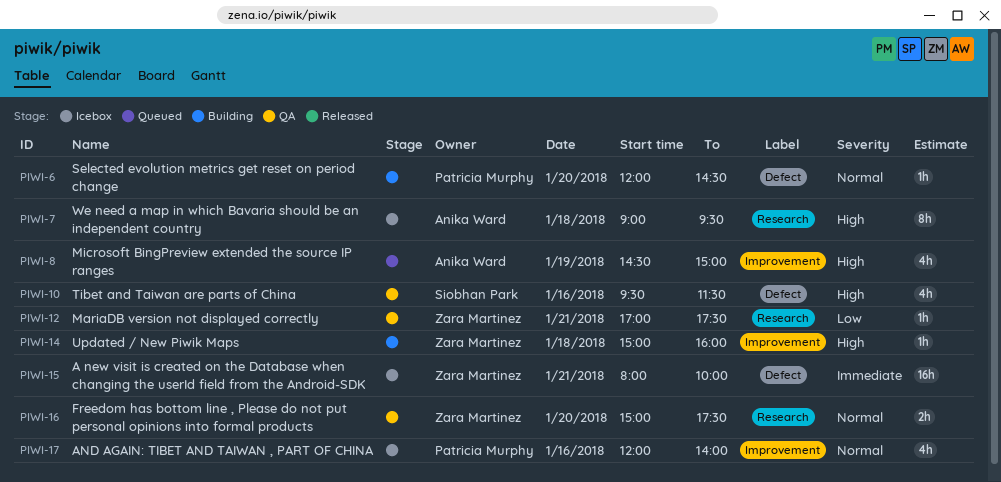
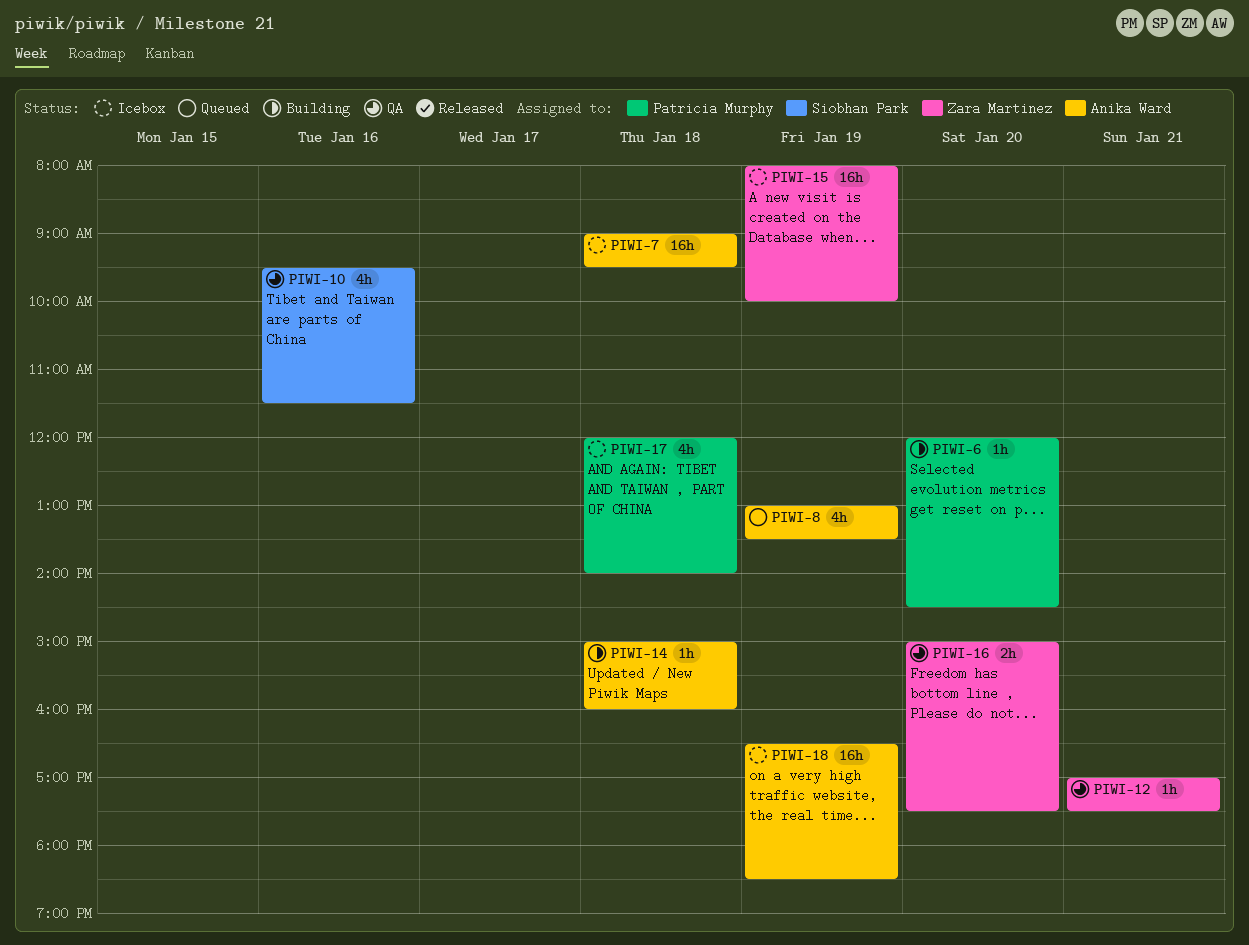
PIWI-7, estimate: 8h -> 16h
PIWI-8, begins: 14:30 -> 13:00
PIWI-8, ends: 15:00 -> 13:30
PIWI-14, owner: Zara Martinez -> Anika Ward
PIWI-15, day: Jan 21 -> Jan 19
PIWI-17, day: Jan 16 -> Jan 18
PIWI-18: none -> present

